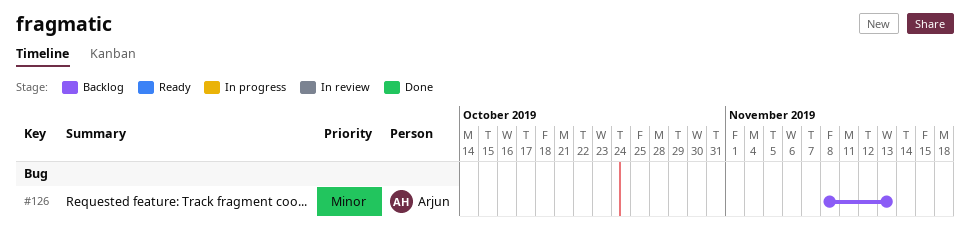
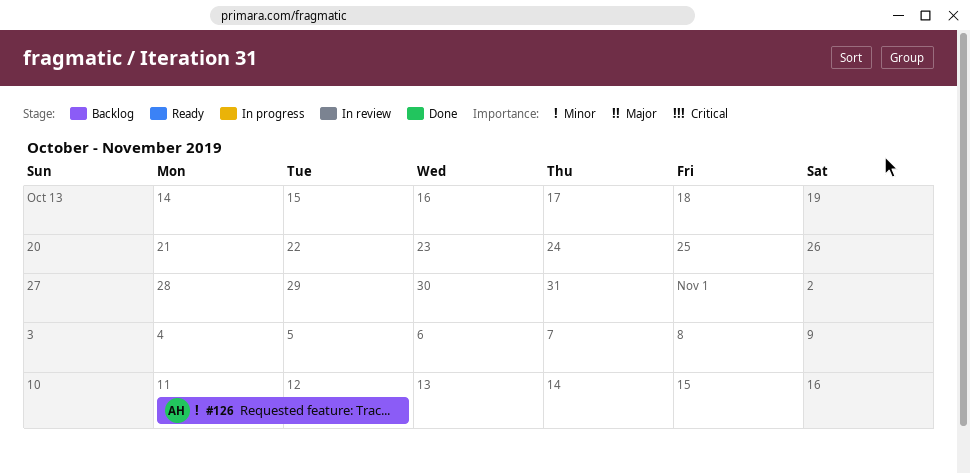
#126, start: Nov 8 -> Nov 11
#126, due: Nov 13 -> Nov 12

